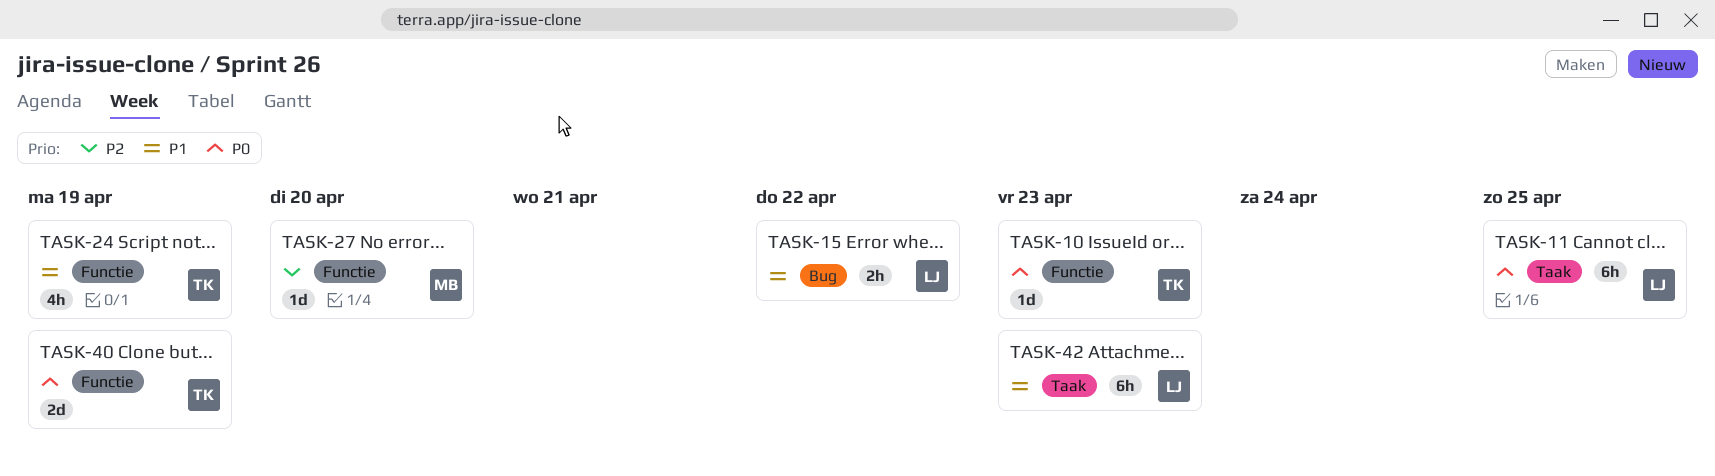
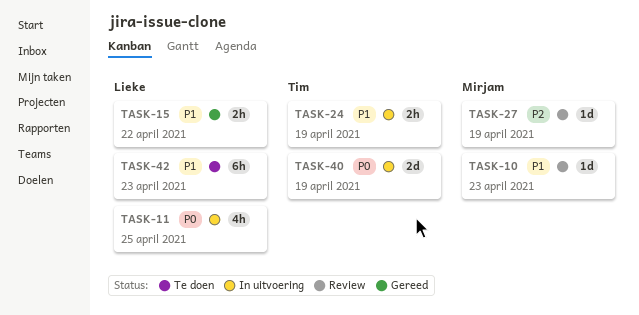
TASK-10, owner: Tim -> Mirjam
TASK-10, priority: P0 -> P1
TASK-11, estimate: 6h -> 4h
TASK-24, estimate: 4h -> 2h
TASK-27, due: Apr 20 -> Apr 19

